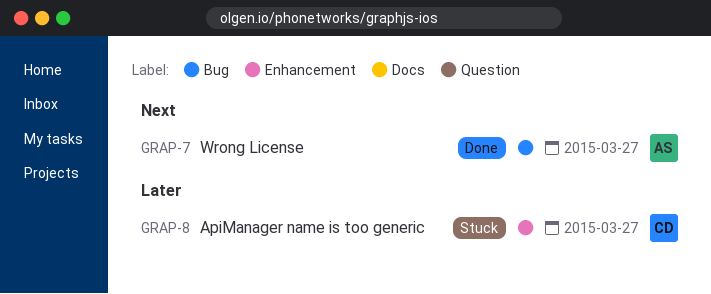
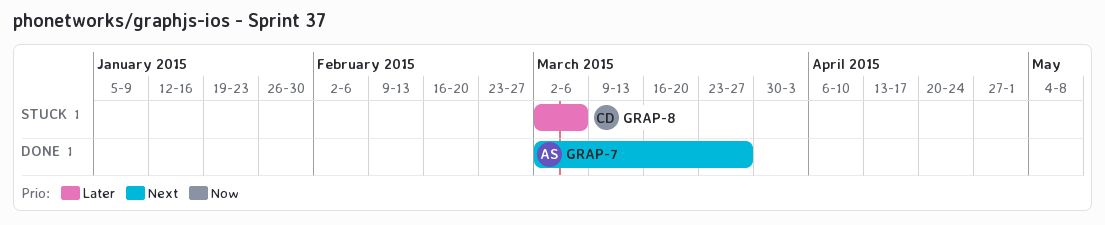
GRAP-8, due: Mar 27 -> Mar 6

